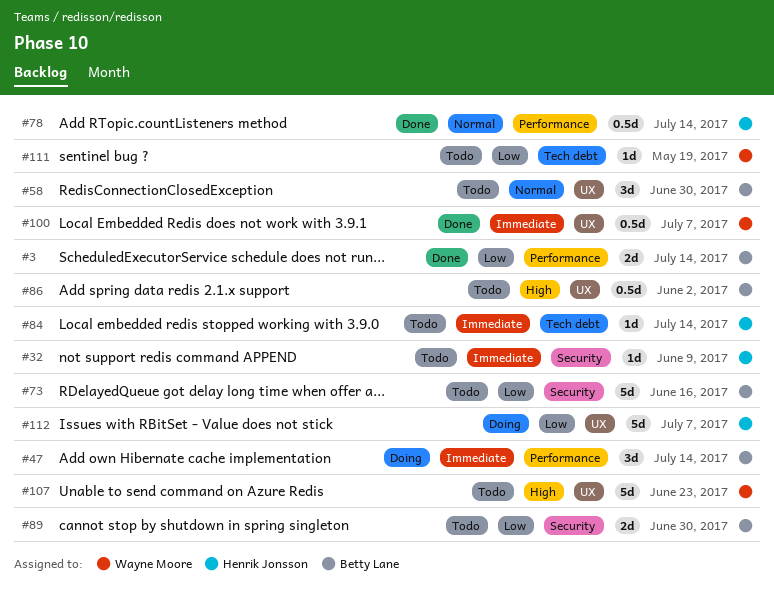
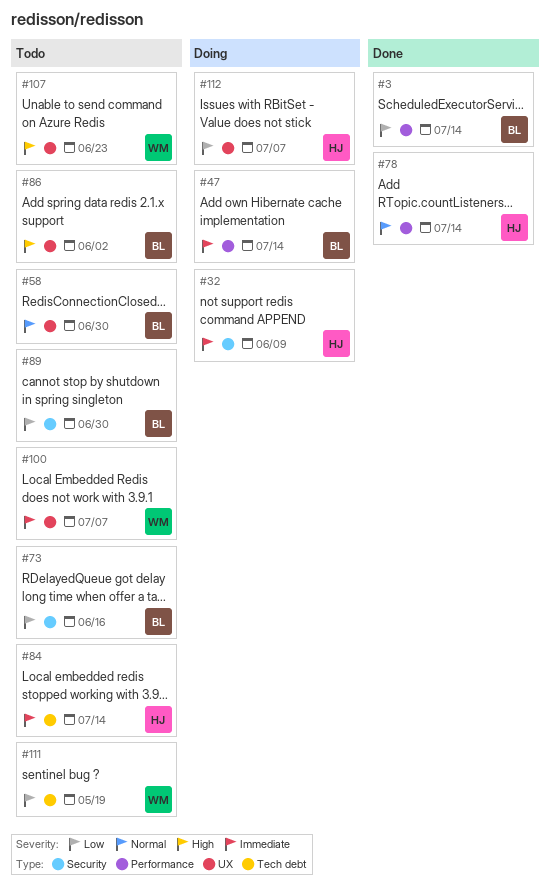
#32, status: Todo -> Doing
#100, status: Done -> Todo

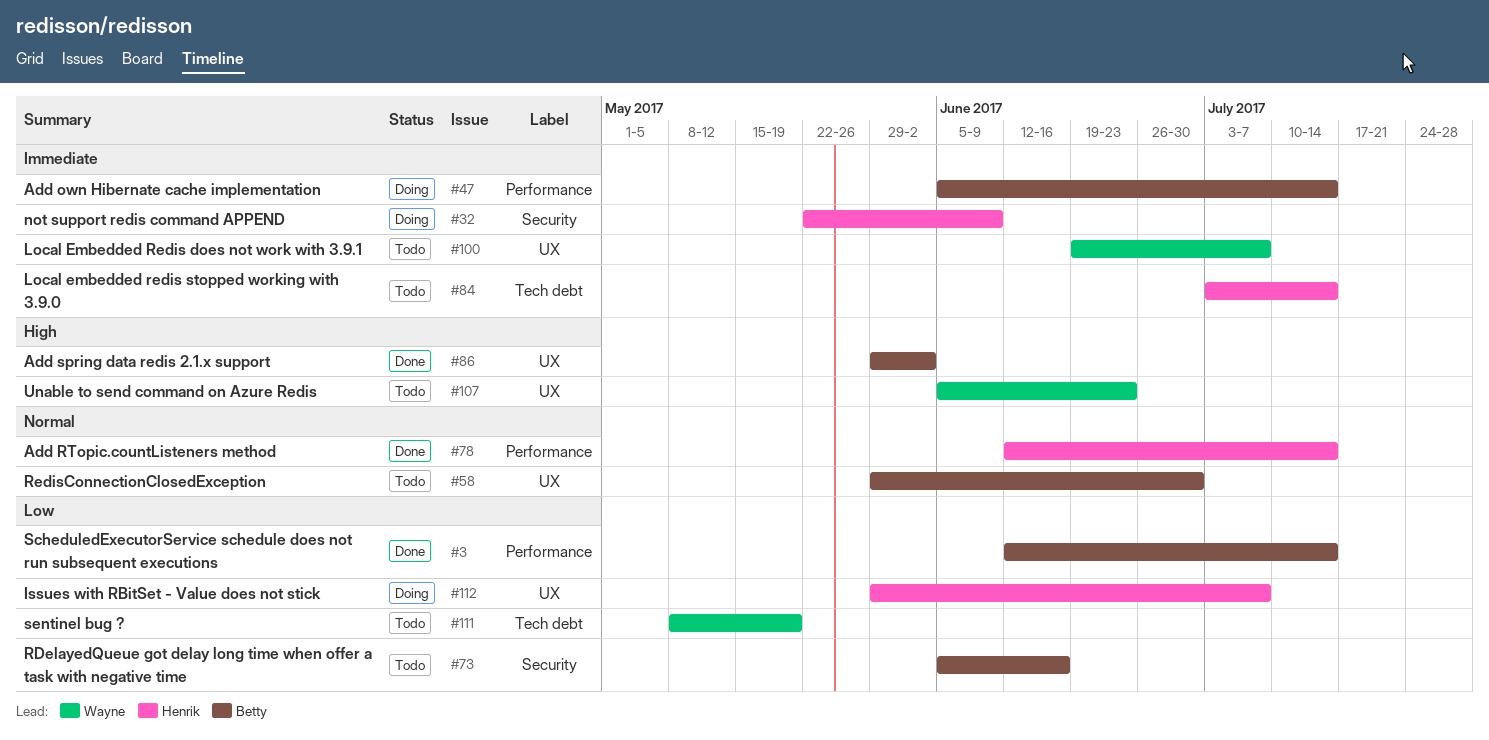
#86, status: Todo -> Done
#89: present -> none

